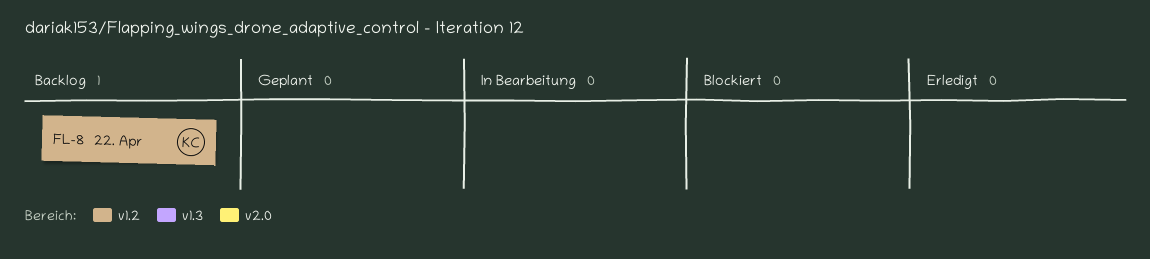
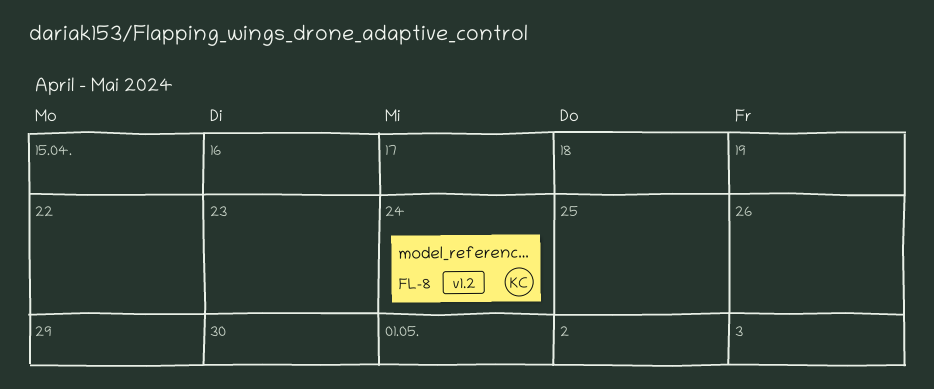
FL-8, due: Apr 22 -> Apr 24

